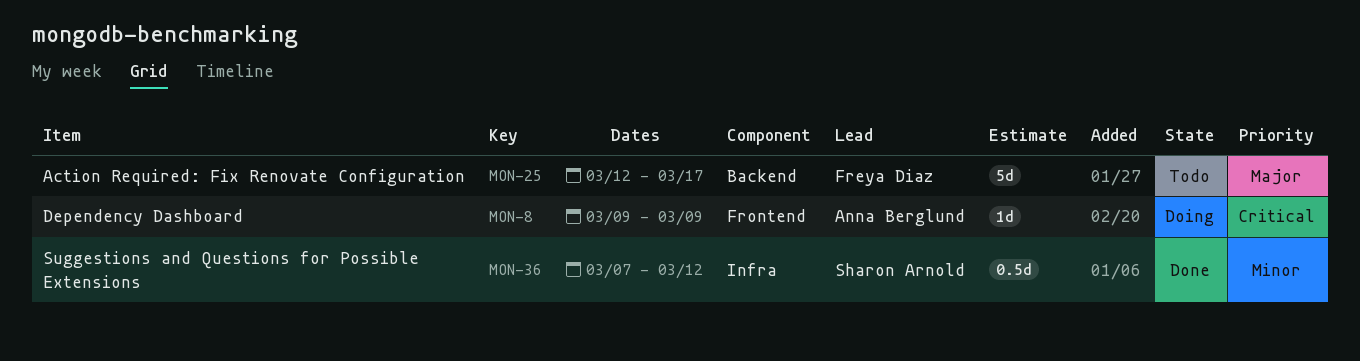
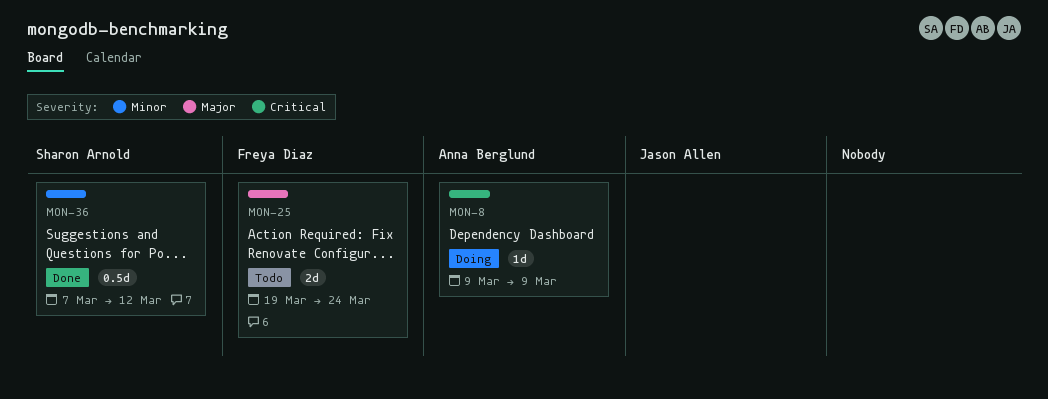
MON-25, estimate: 5d -> 2d
MON-25, start: Mar 12 -> Mar 19
MON-25, due: Mar 17 -> Mar 24

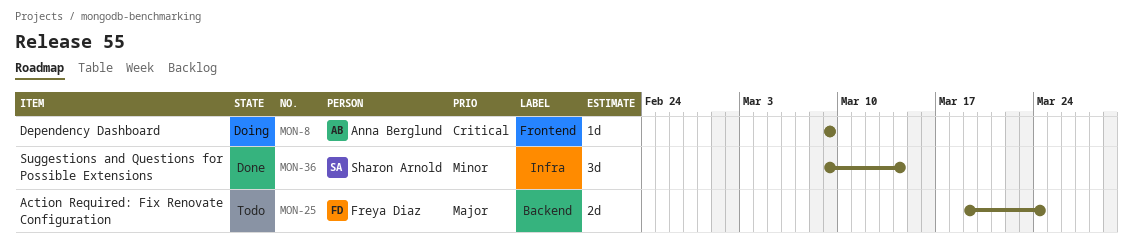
MON-36, estimate: 0.5d -> 3d
MON-36, start: Mar 7 -> Mar 9
MON-36, due: Mar 12 -> Mar 14

